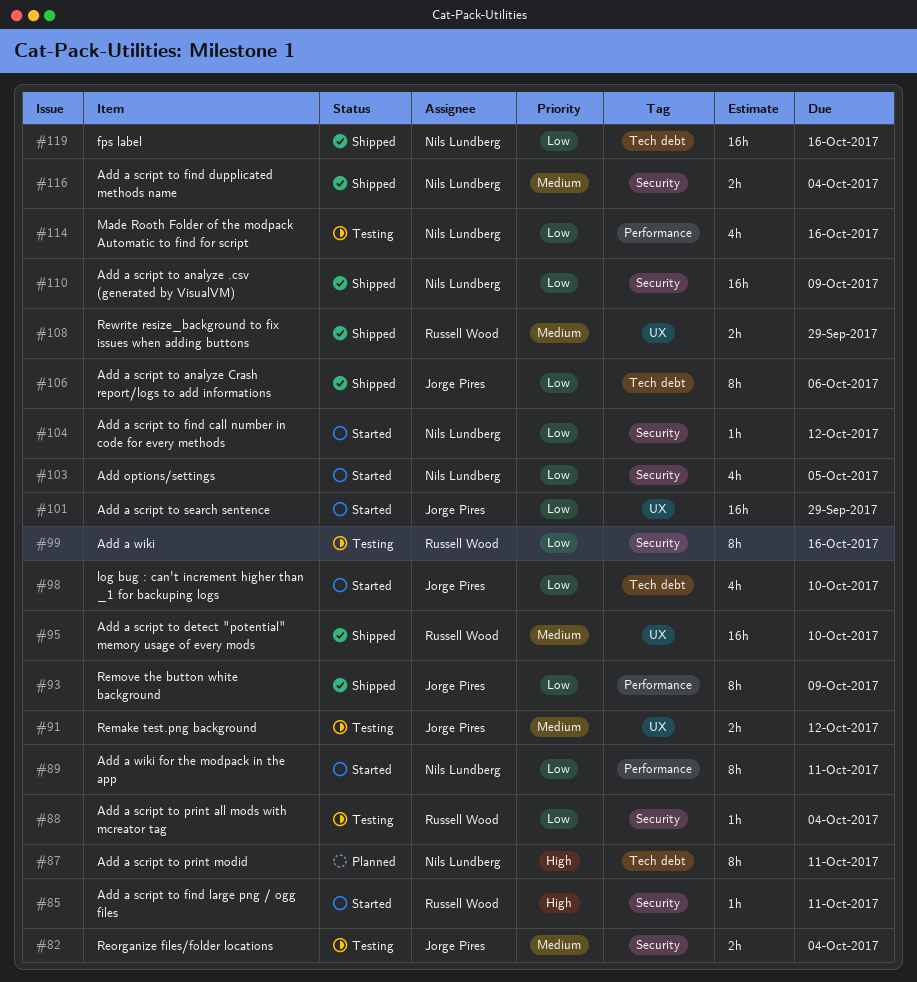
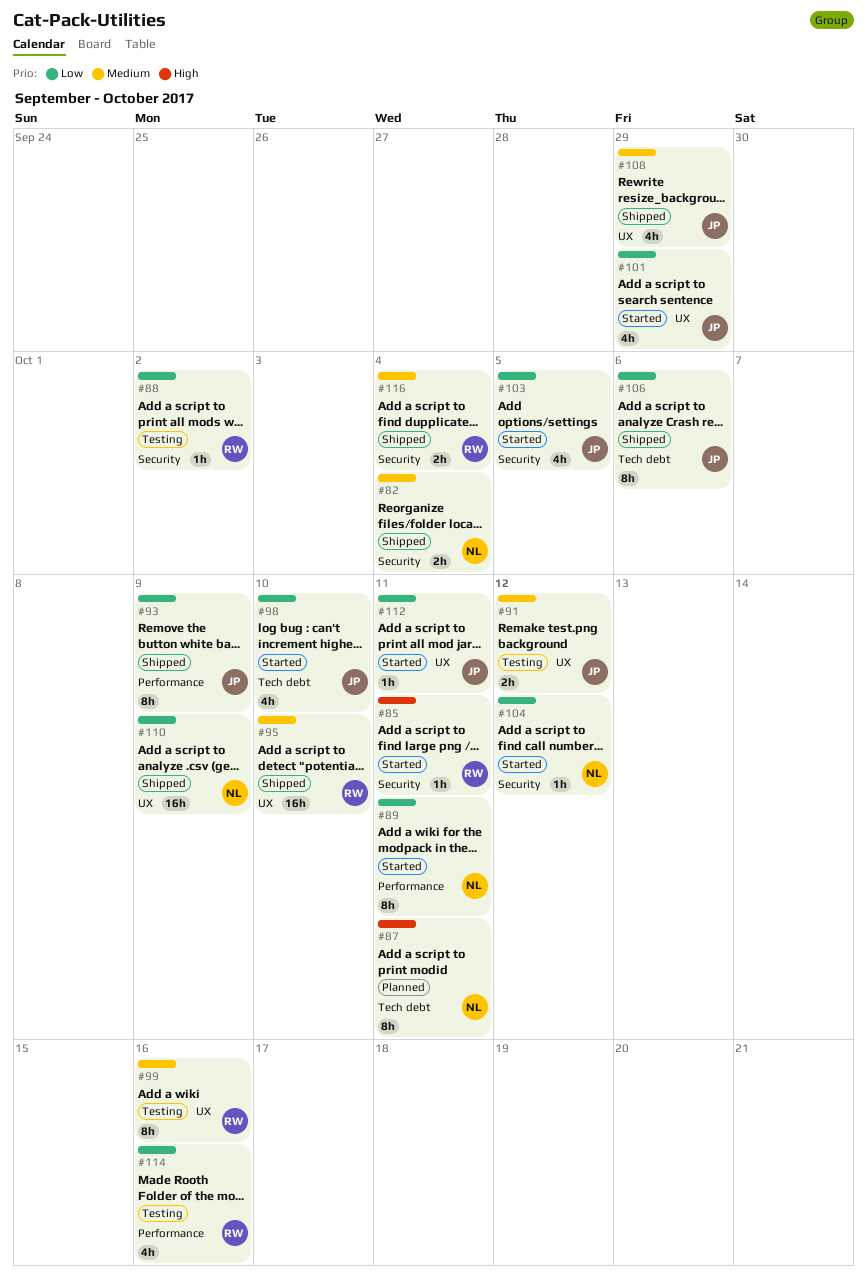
#82, status: Testing -> Shipped
#82, owner: Jorge Pires -> Nils Lundberg
#88, due: Oct 4 -> Oct 2
#99, priority: Low -> Medium
#99, label: Security -> UX
#101, estimate: 16h -> 4h
#103, owner: Nils Lundberg -> Jorge Pires
#108, owner: Russell Wood -> Jorge Pires
#108, estimate: 2h -> 4h
#110, label: Security -> UX
#112: none -> present
#114, owner: Nils Lundberg -> Russell Wood
#116, owner: Nils Lundberg -> Russell Wood
#119: present -> none

